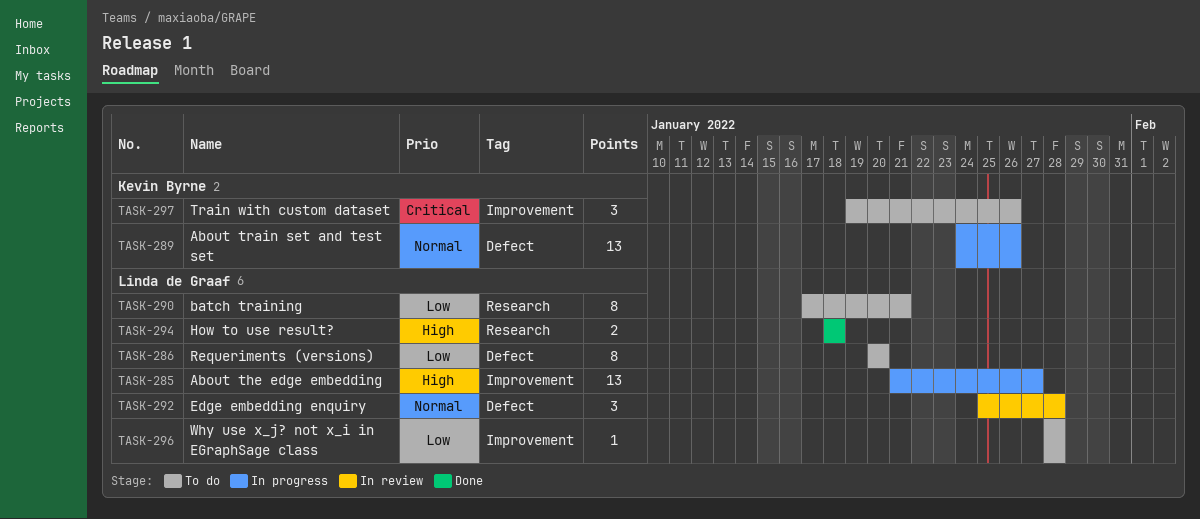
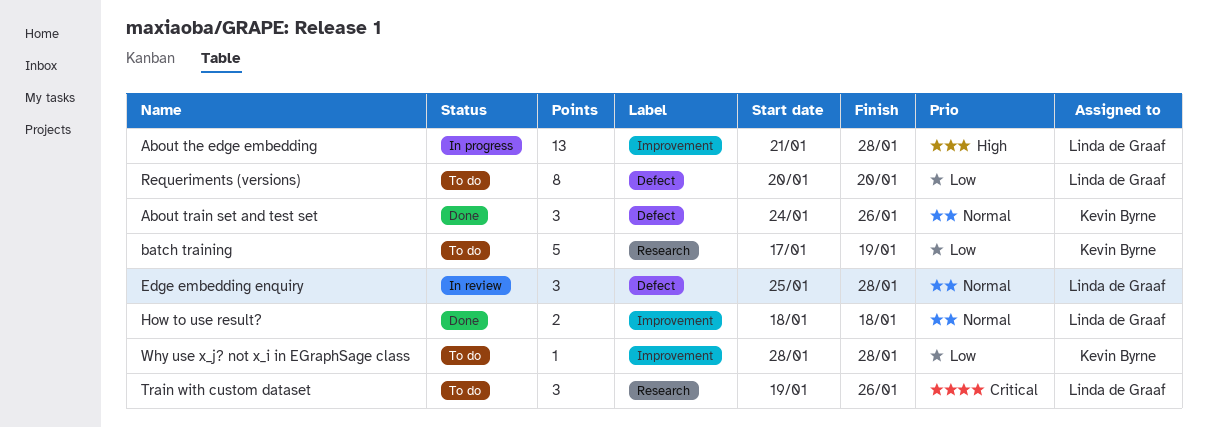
About the edge embedding, due: Jan 27 -> Jan 28
About train set and test set, status: In progress -> Done
About train set and test set, estimate: 13 -> 3
batch training, owner: Linda de Graaf -> Kevin Byrne
batch training, estimate: 8 -> 5
batch training, due: Jan 21 -> Jan 19
How to use result?, priority: High -> Normal
How to use result?, label: Research -> Improvement
Train with custom dataset, owner: Kevin Byrne -> Linda de Graaf
Train with custom dataset, label: Improvement -> Research
Why use x_j? not x_i in EGraphSage class, owner: Linda de Graaf -> Kevin Byrne

